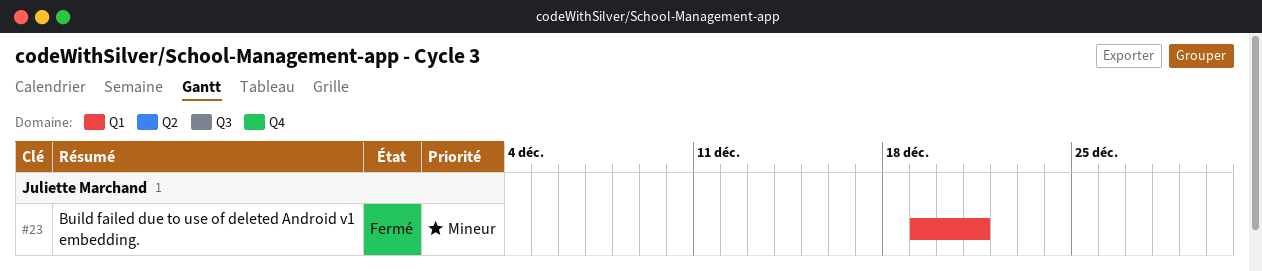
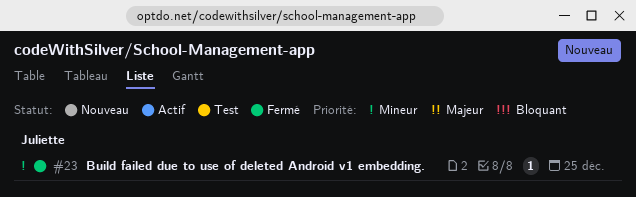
#23, due: Dec 21 -> Dec 25

